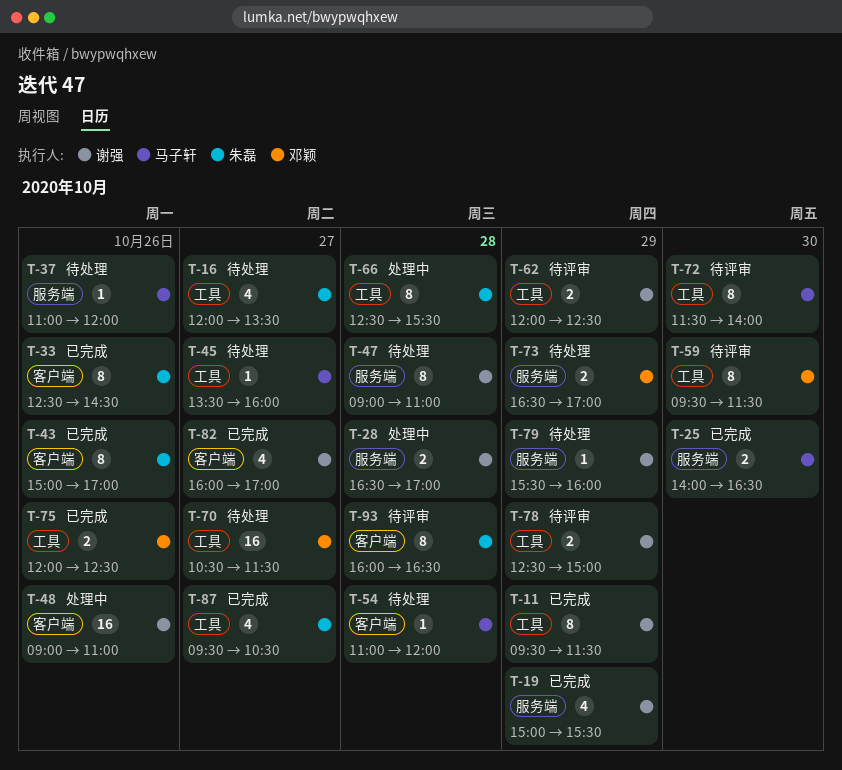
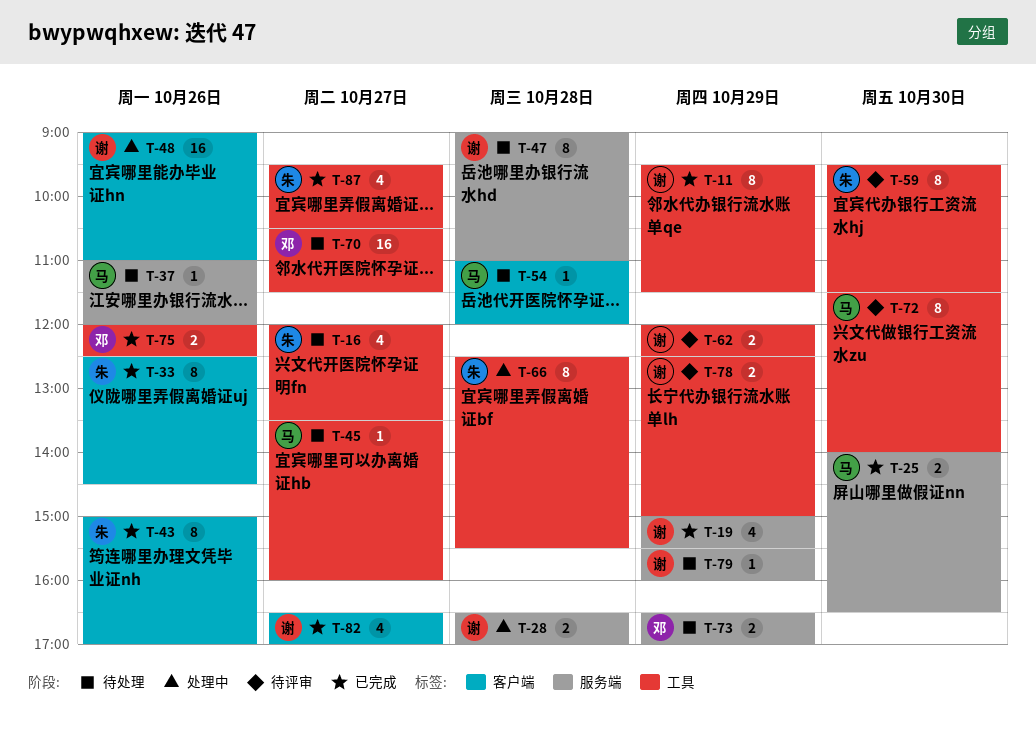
T-59, owner: 邓颖 -> 朱磊
T-82, begins: 16:00 -> 16:30
T-93: present -> none

